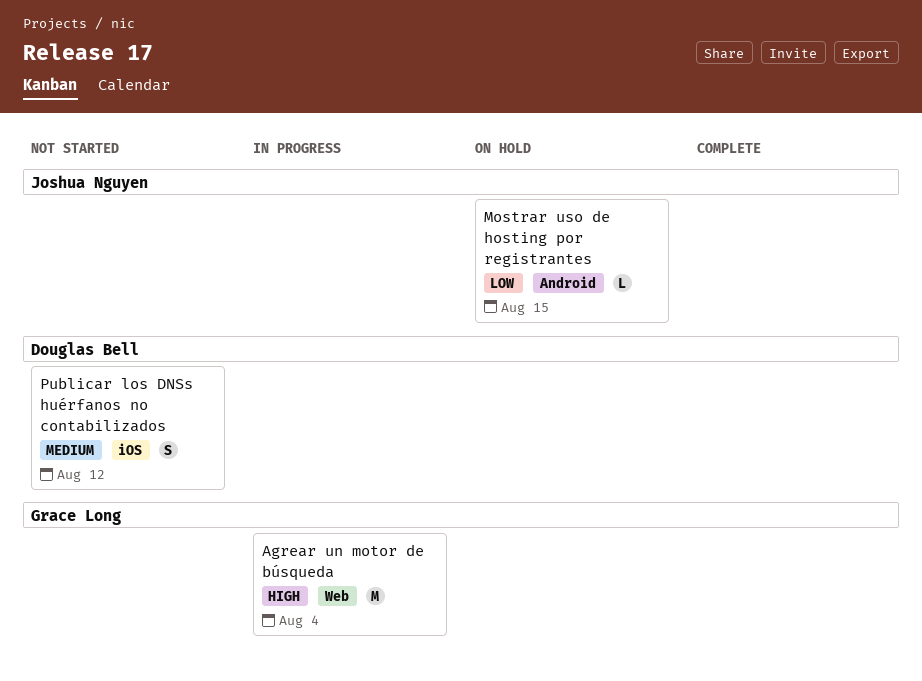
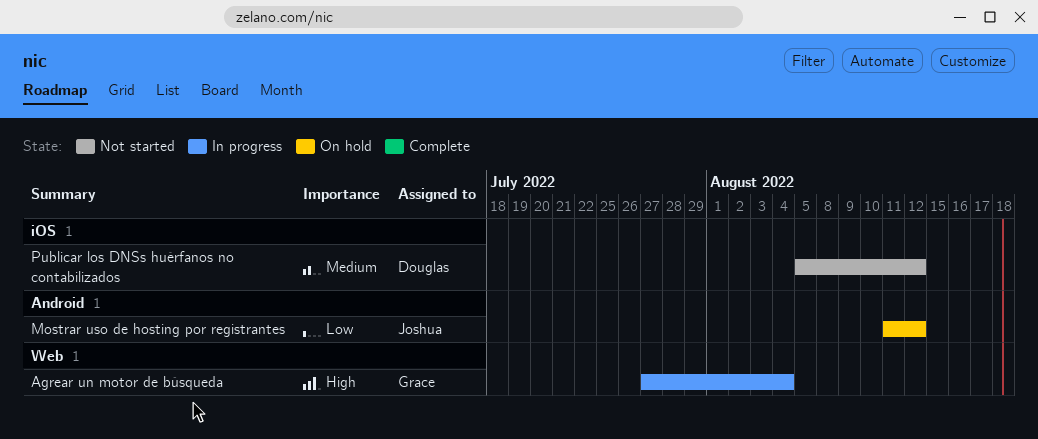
Mostrar uso de hosting por registrantes, due: Aug 15 -> Aug 12

